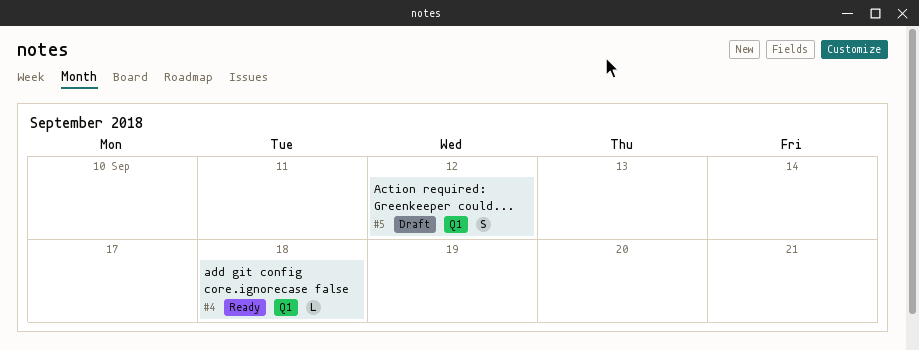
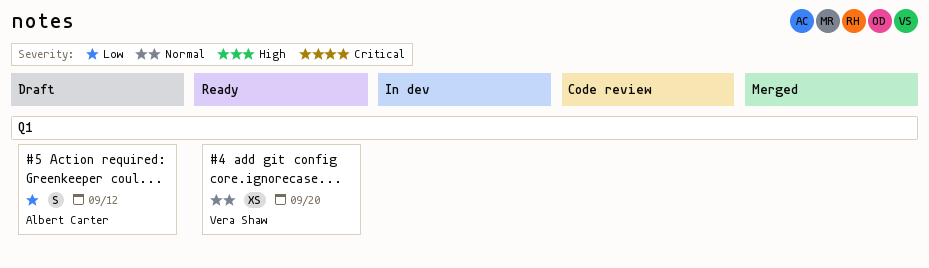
#4, estimate: L -> XS
#4, due: Sep 18 -> Sep 20

